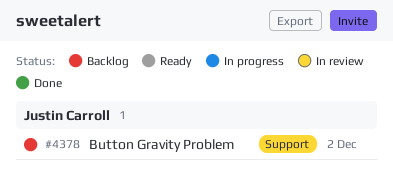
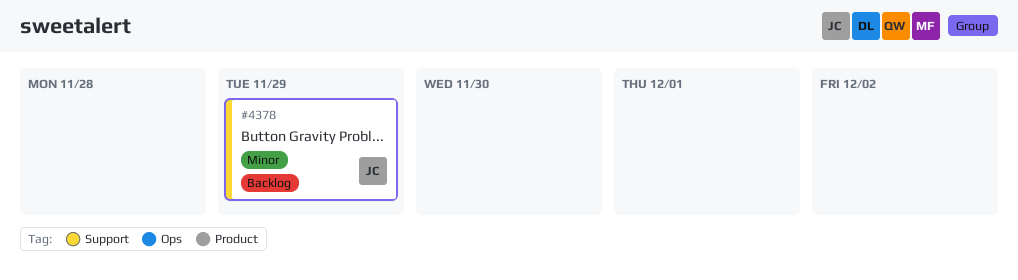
#4378, due: Dec 2 -> Nov 29

